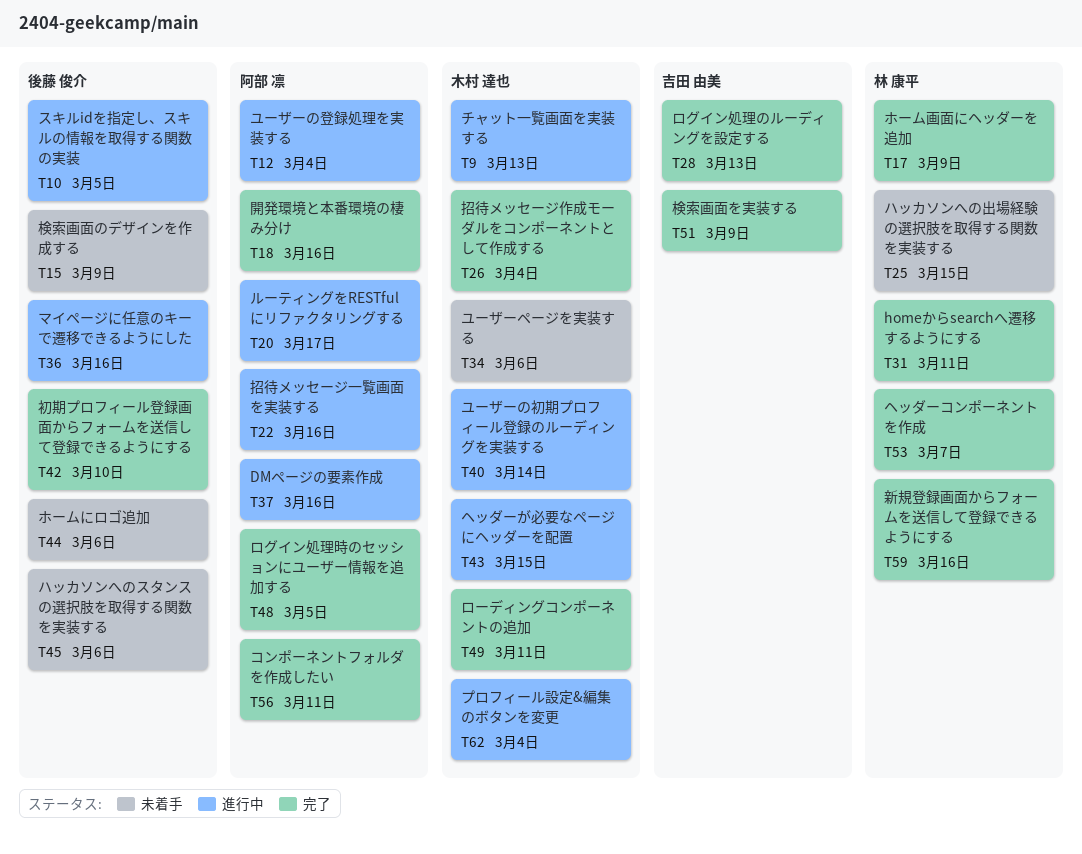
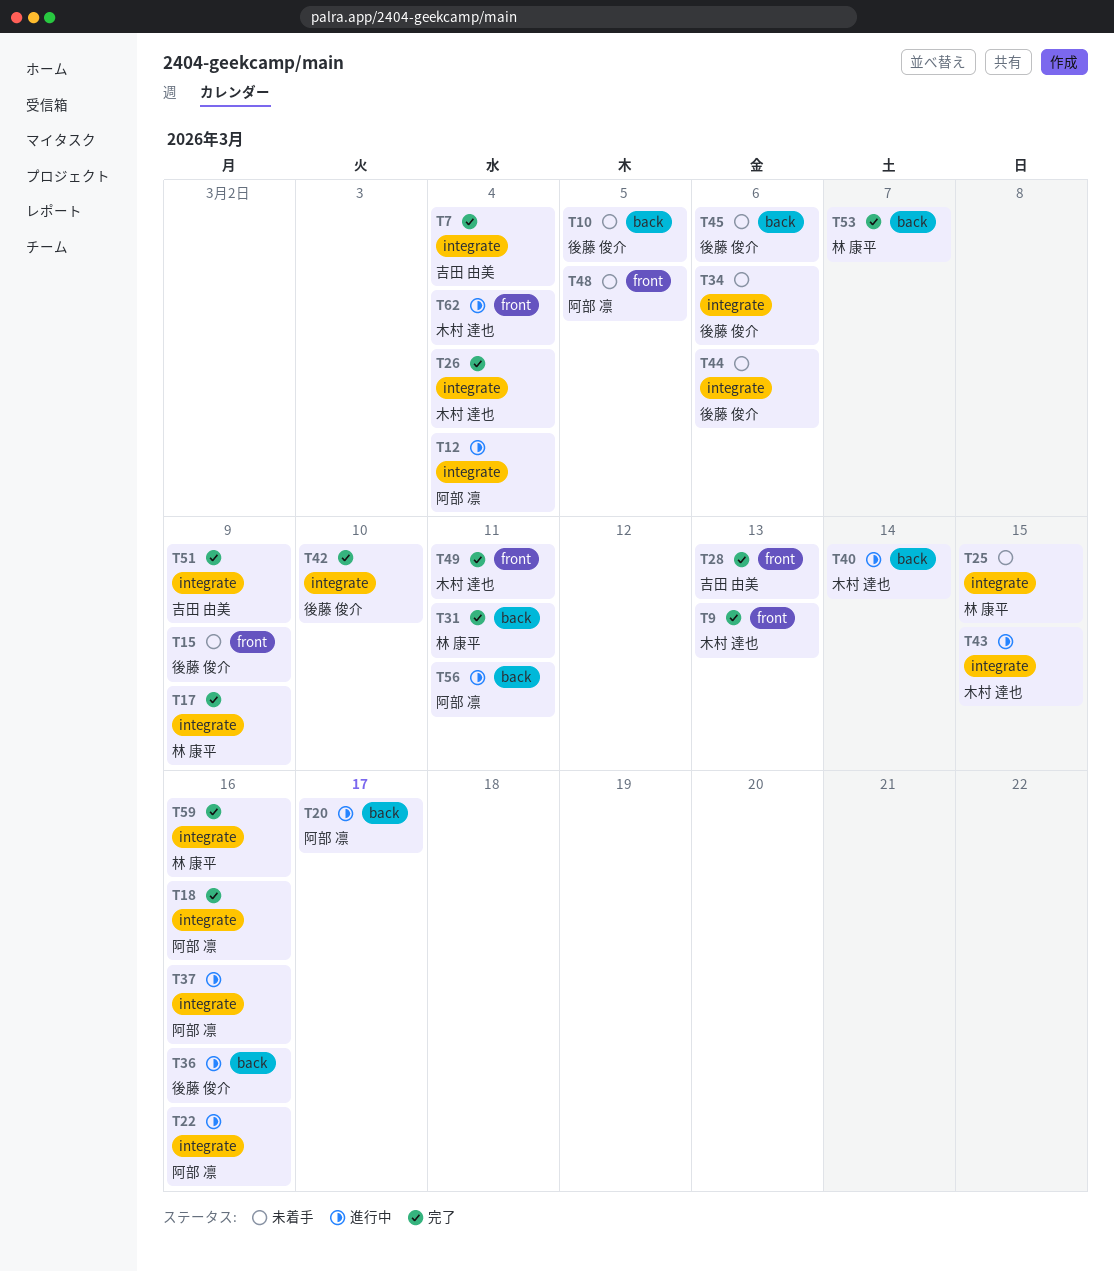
T7: none -> present
T9, status: 進行中 -> 完了
T10, status: 進行中 -> 未着手
T34, owner: 木村 達也 -> 後藤 俊介
T48, status: 完了 -> 未着手
T56, status: 完了 -> 進行中

